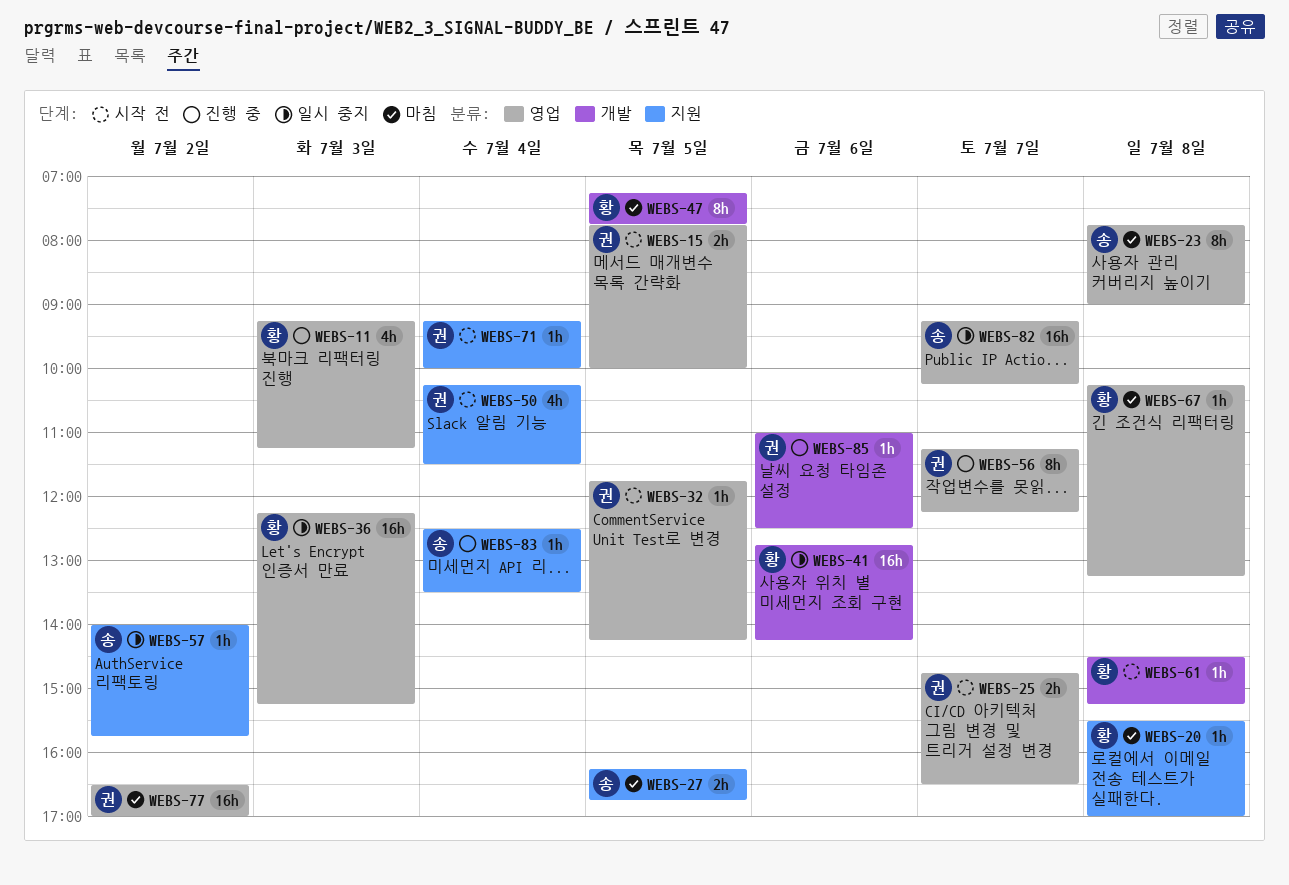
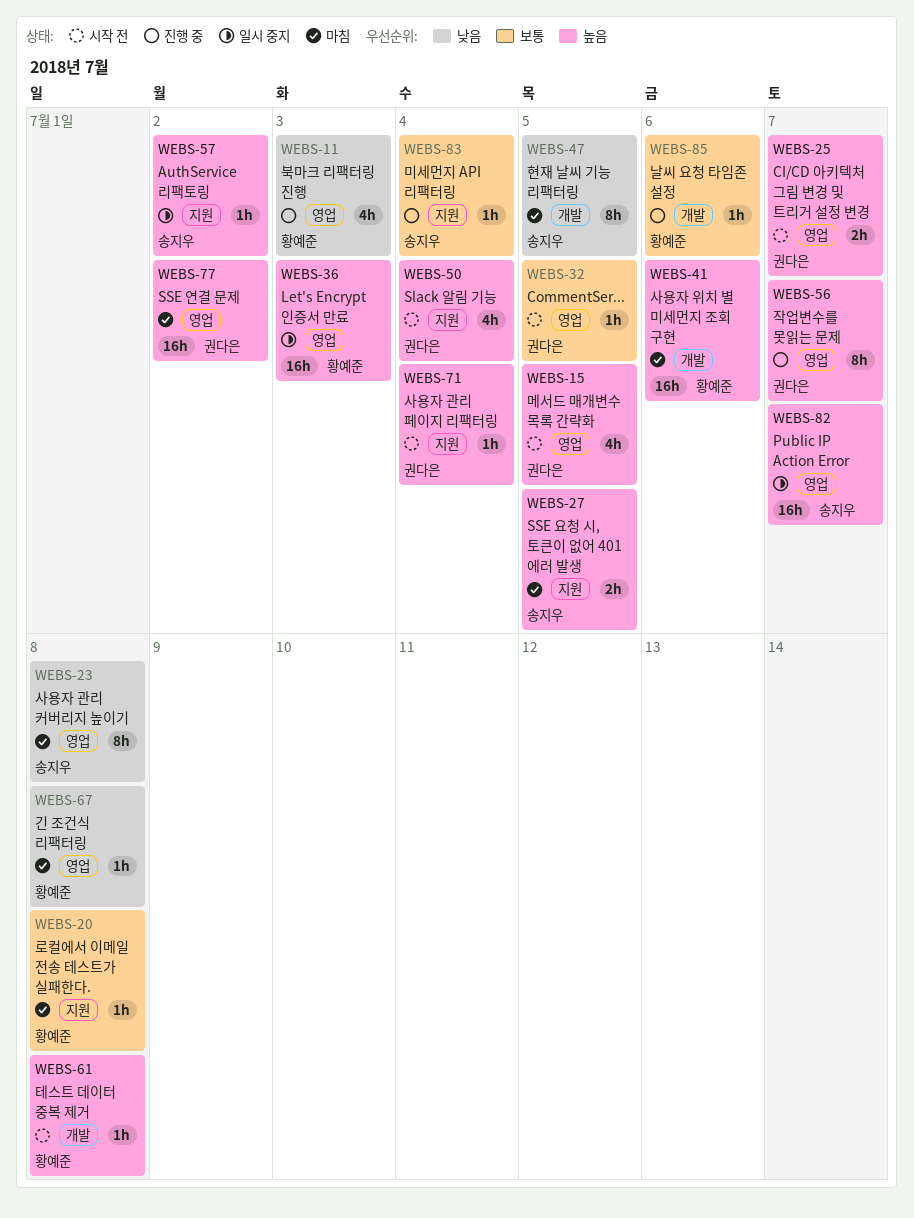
WEBS-15, estimate: 2h -> 4h
WEBS-41, status: 일시 중지 -> 마침
WEBS-47, owner: 황예준 -> 송지우
WEBS-85, owner: 권다은 -> 황예준

